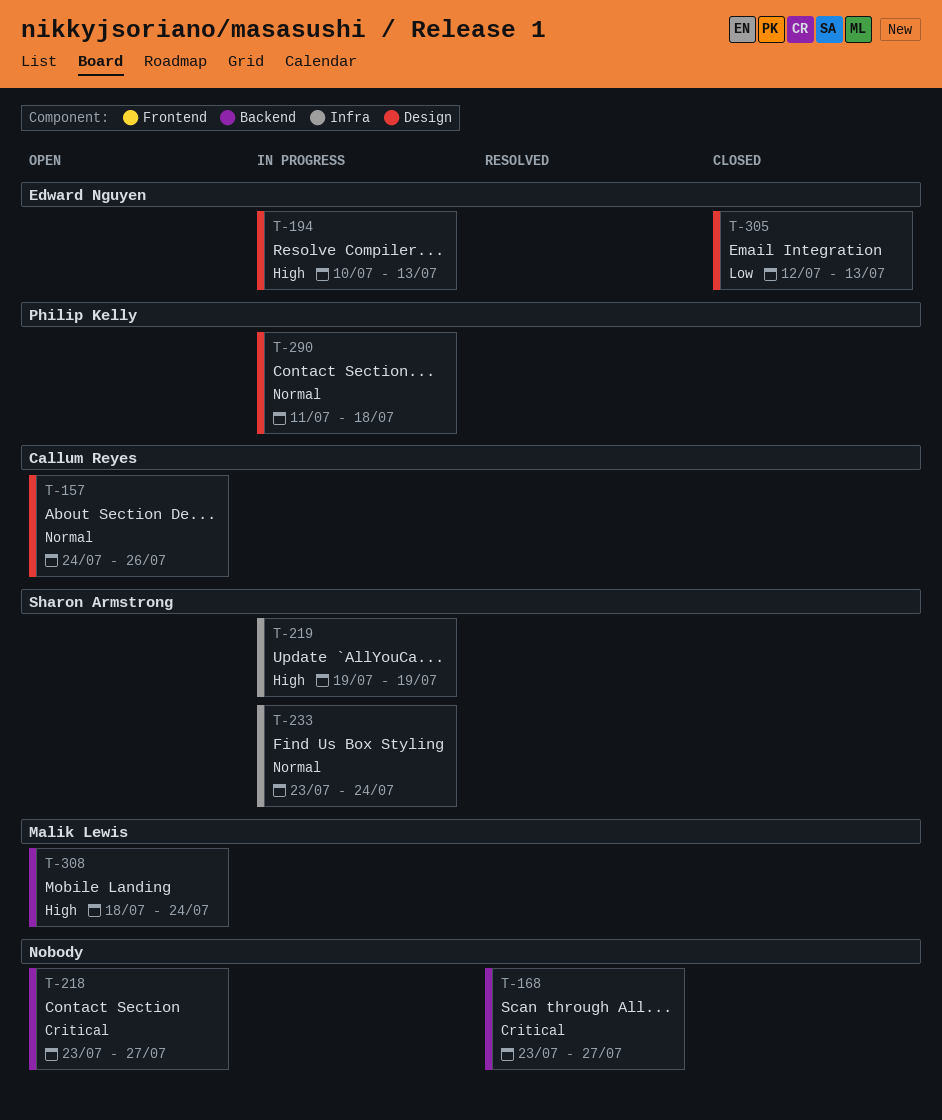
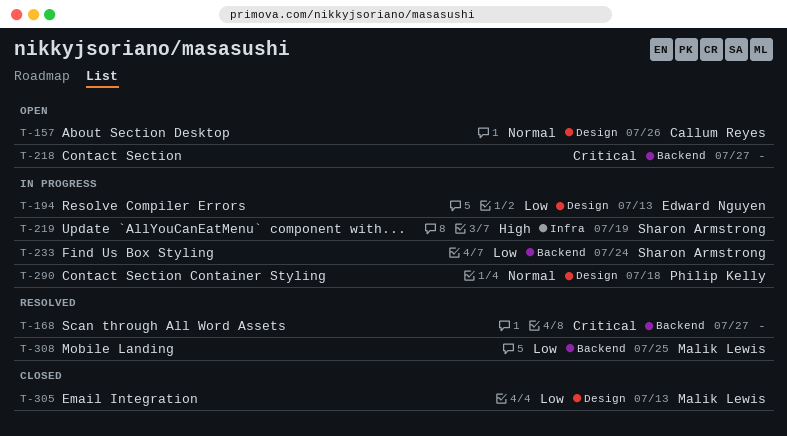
T-194, priority: High -> Low
T-233, priority: Normal -> Low
T-233, label: Infra -> Backend
T-305, owner: Edward Nguyen -> Malik Lewis
T-308, status: Open -> Resolved
T-308, priority: High -> Low
T-308, due: Jul 24 -> Jul 25

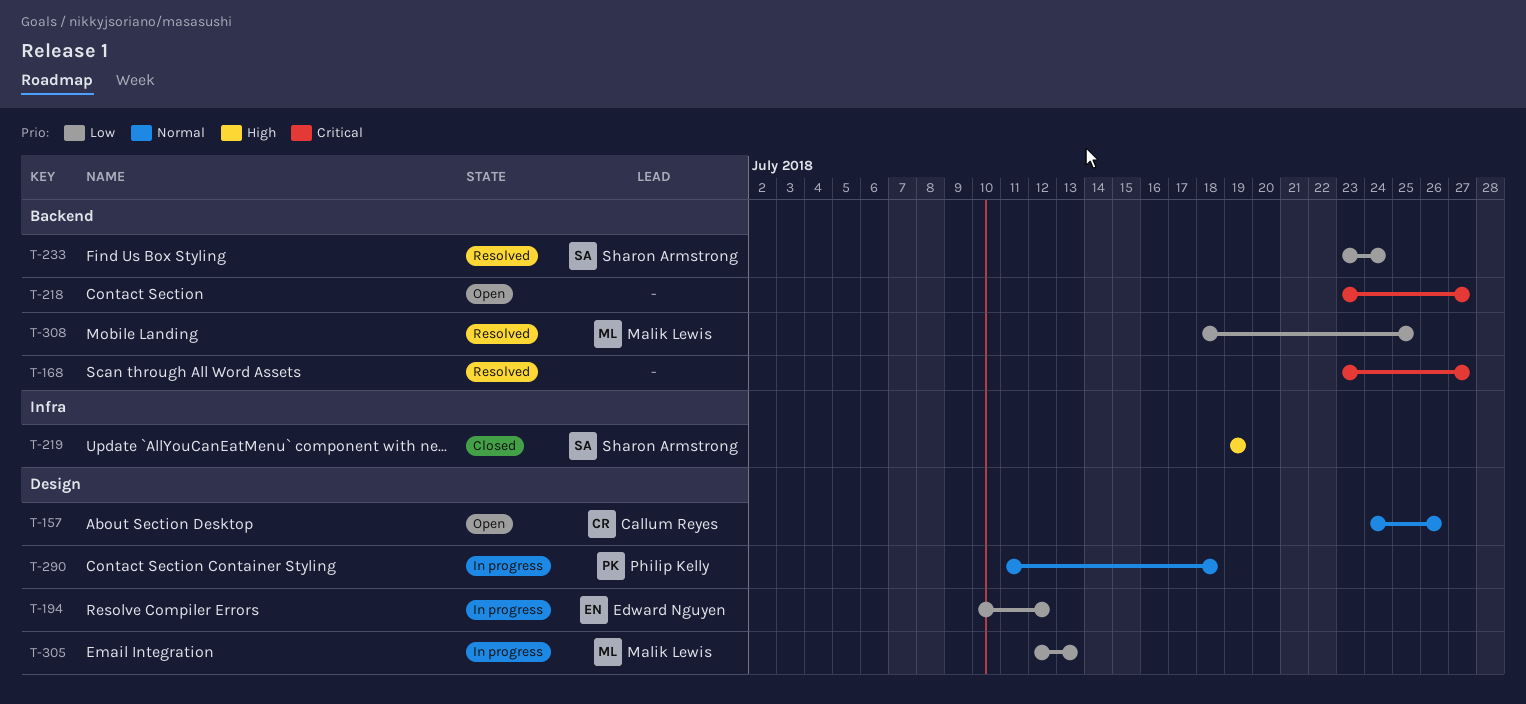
T-194, due: Jul 13 -> Jul 12
T-219, status: In progress -> Closed
T-233, status: In progress -> Resolved
T-305, status: Closed -> In progress

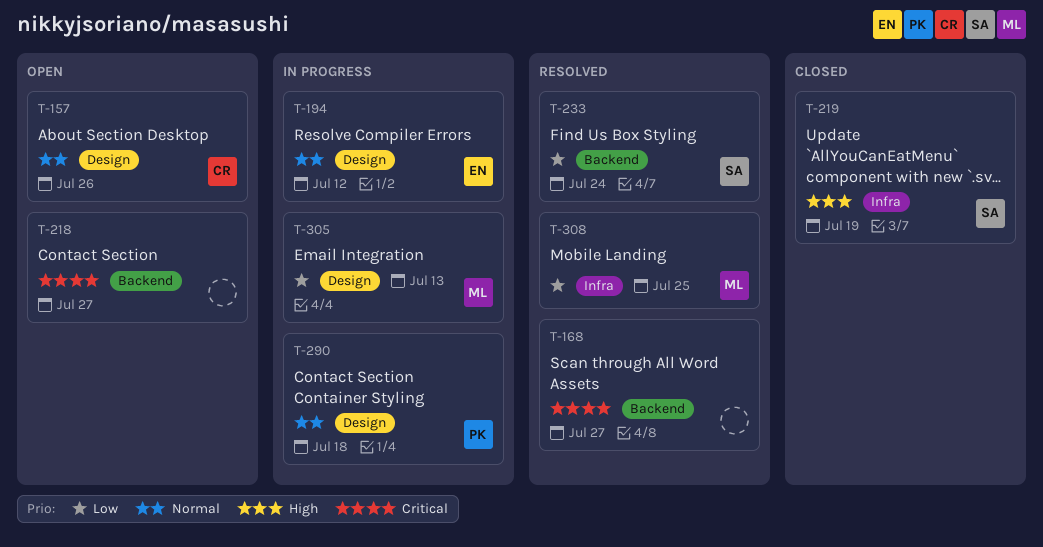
T-194, priority: Low -> Normal
T-308, label: Backend -> Infra

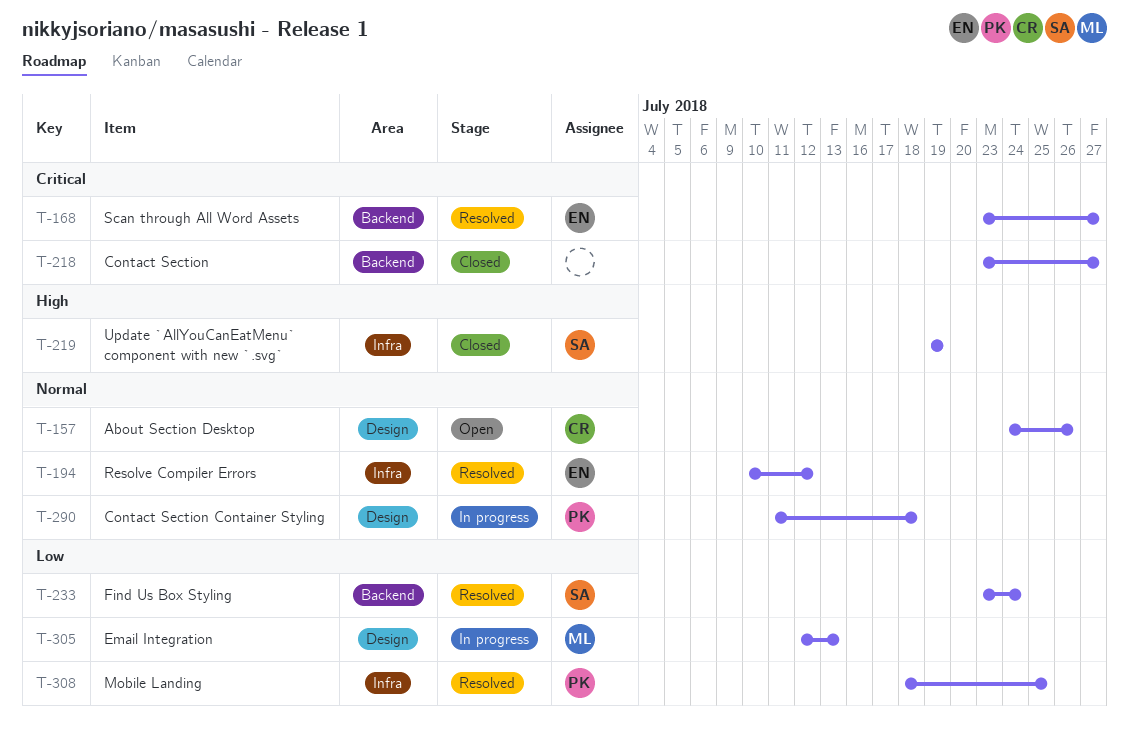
T-168, owner: none -> EN
T-194, status: In progress -> Resolved
T-194, label: Design -> Infra
T-218, status: Open -> Closed
T-308, owner: ML -> PK

